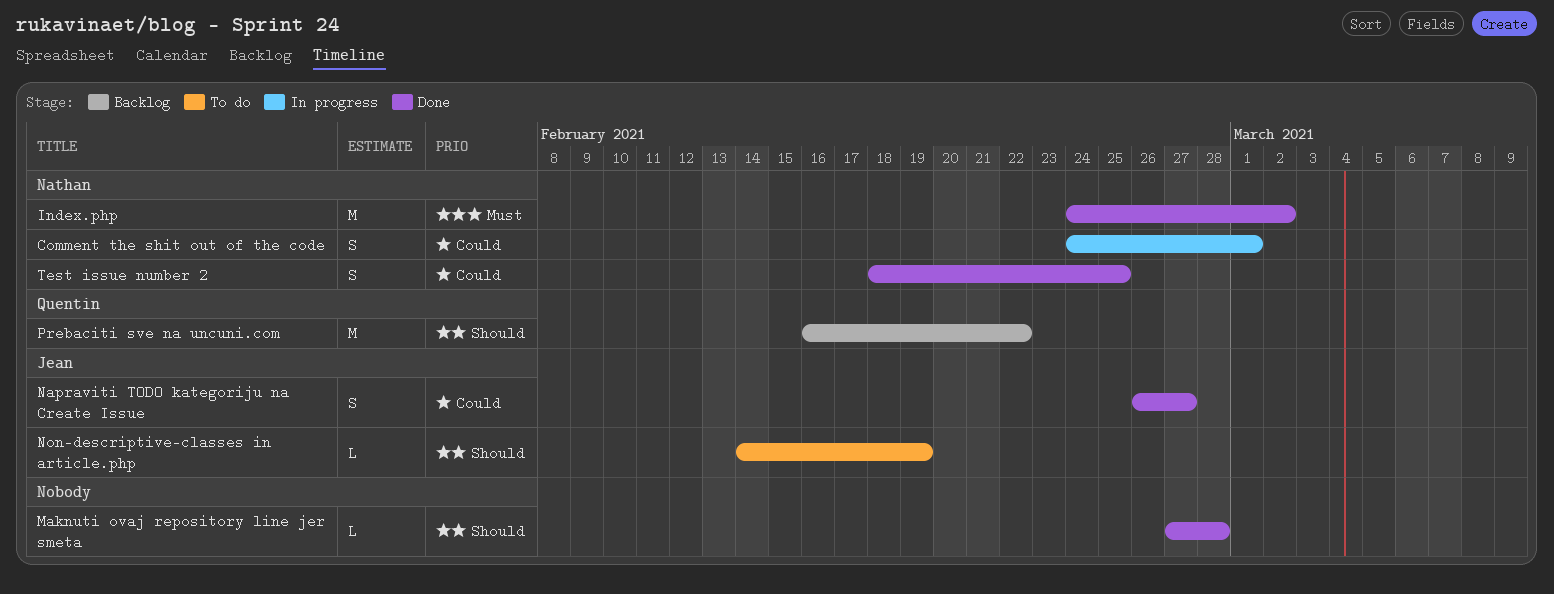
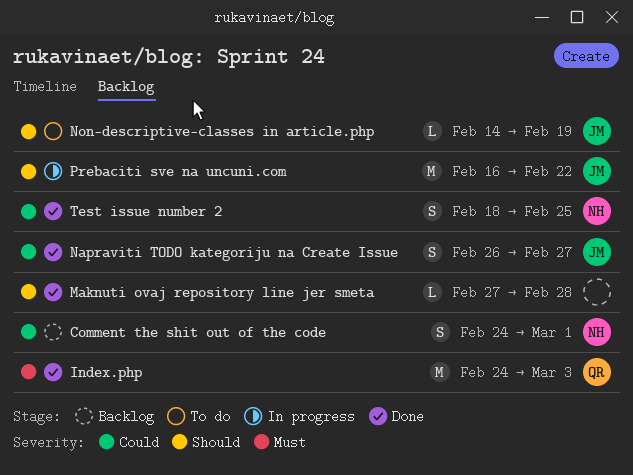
Comment the shit out of the code, status: In progress -> Backlog
Index.php, owner: Nathan -> Quentin
Index.php, due: Mar 2 -> Mar 3
Prebaciti sve na uncuni.com, status: Backlog -> In progress
Prebaciti sve na uncuni.com, owner: Quentin -> Jean

